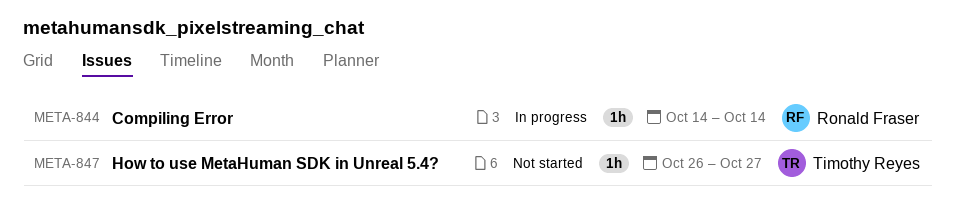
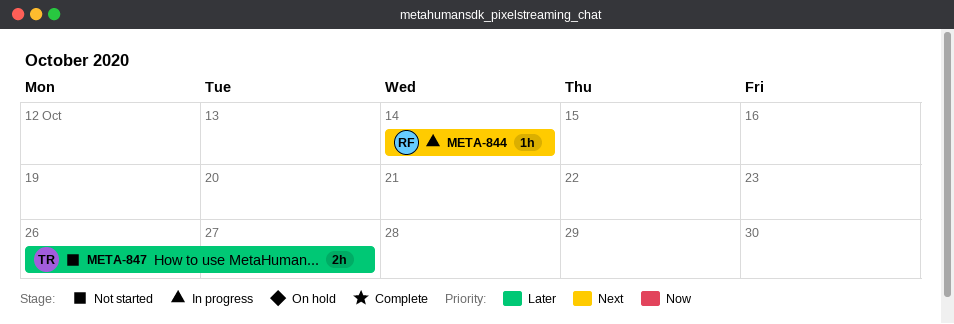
META-847, estimate: 1h -> 2h

